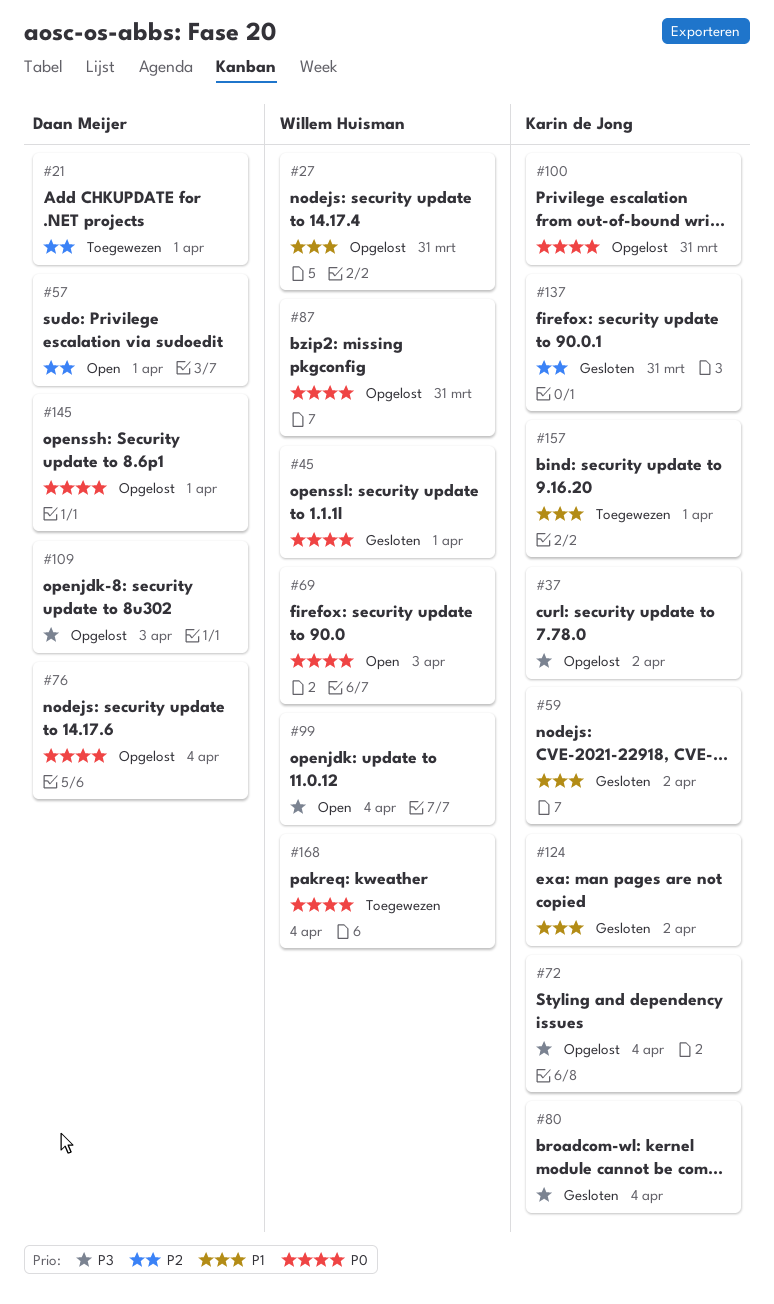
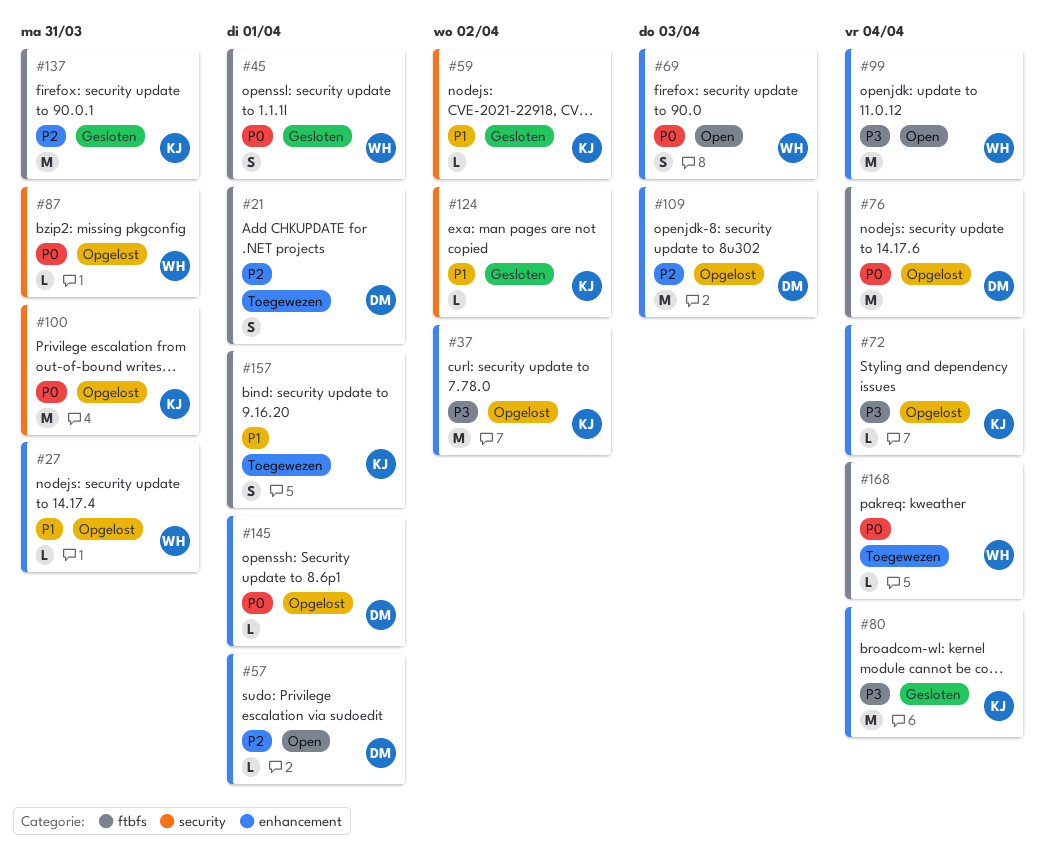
#109, priority: P3 -> P2

